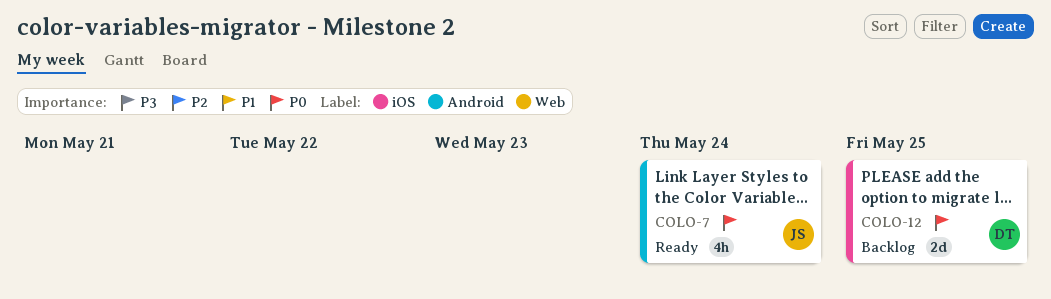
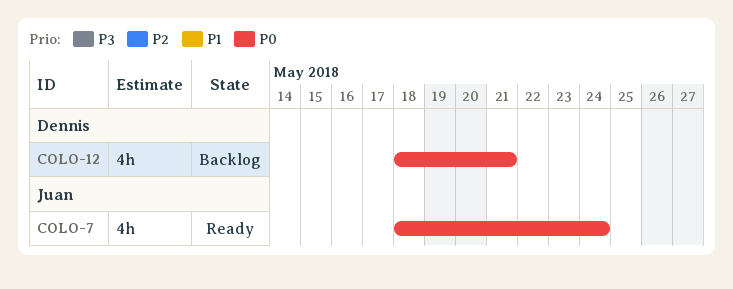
COLO-12, estimate: 2d -> 4h
COLO-12, due: May 25 -> May 21

